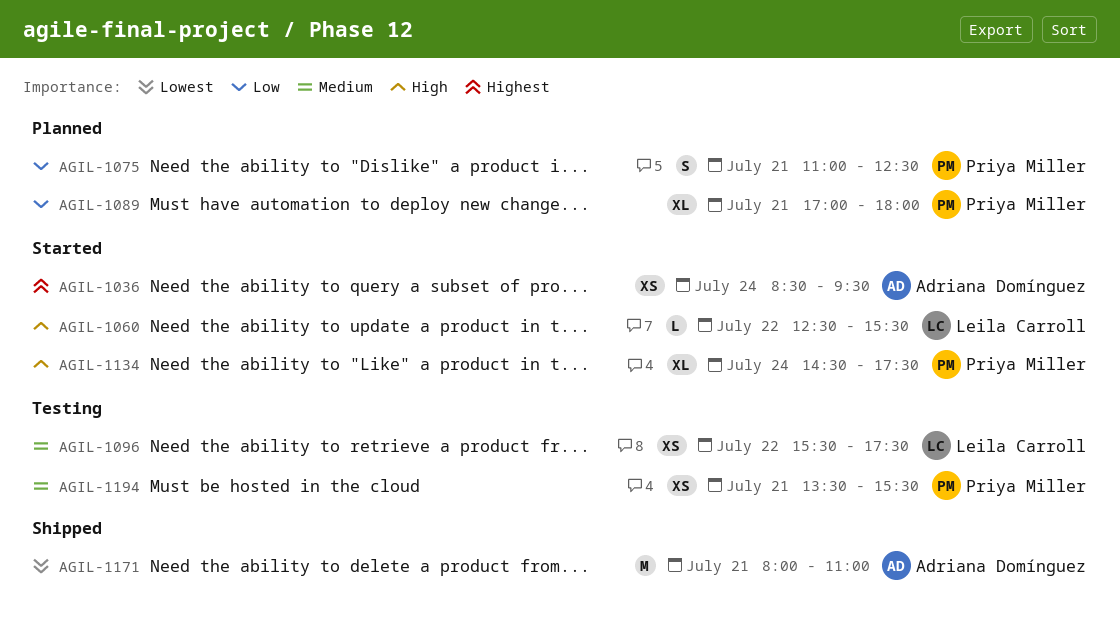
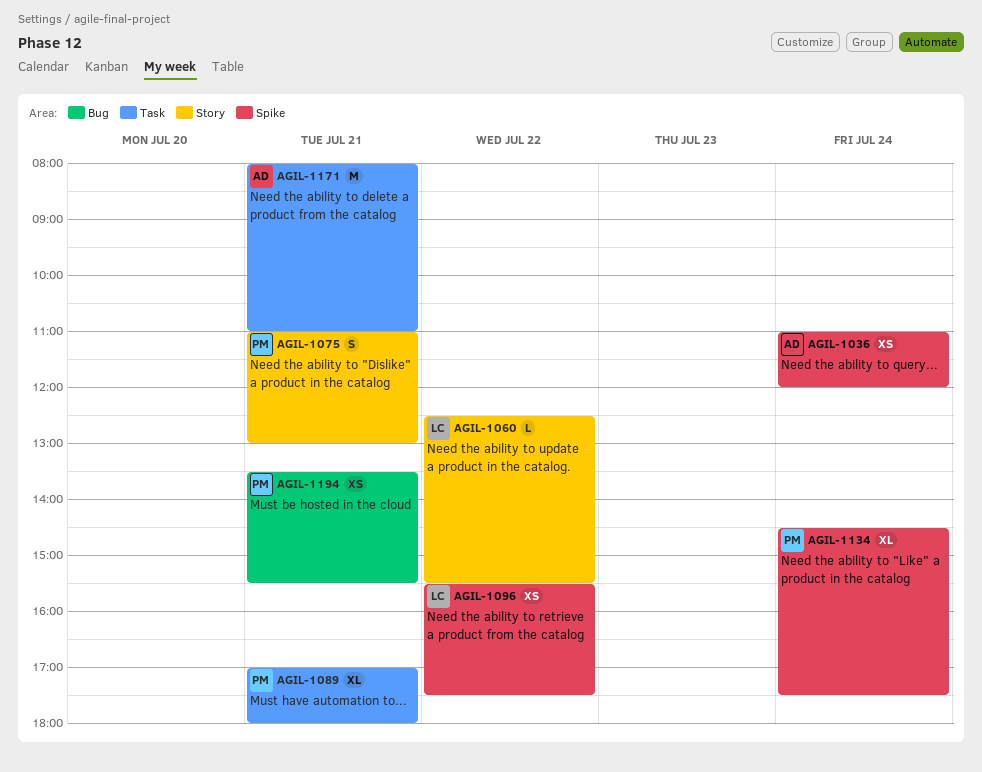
AGIL-1036, begins: 08:30 -> 11:00
AGIL-1036, ends: 09:30 -> 12:00
AGIL-1075, ends: 12:30 -> 13:00

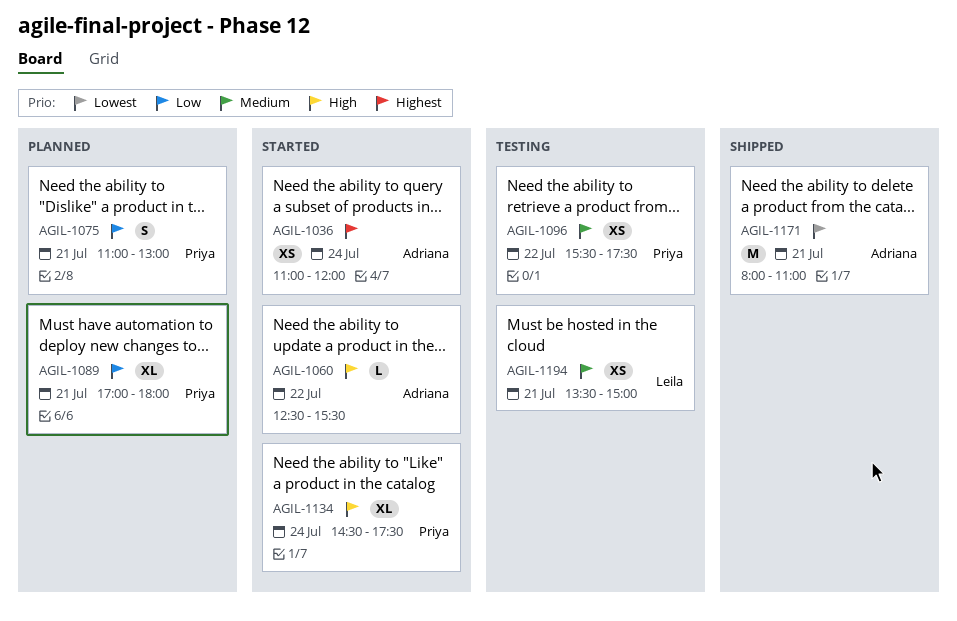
AGIL-1060, owner: Leila -> Adriana
AGIL-1096, owner: Leila -> Priya
AGIL-1194, owner: Priya -> Leila
AGIL-1194, ends: 15:30 -> 15:00

